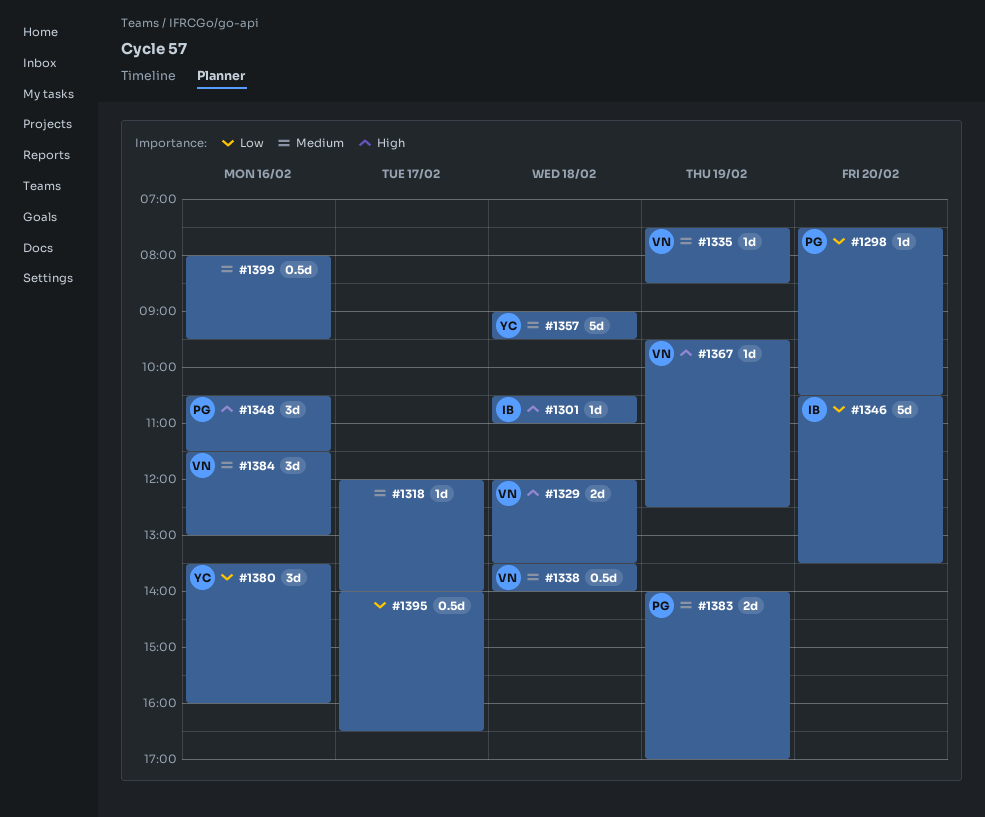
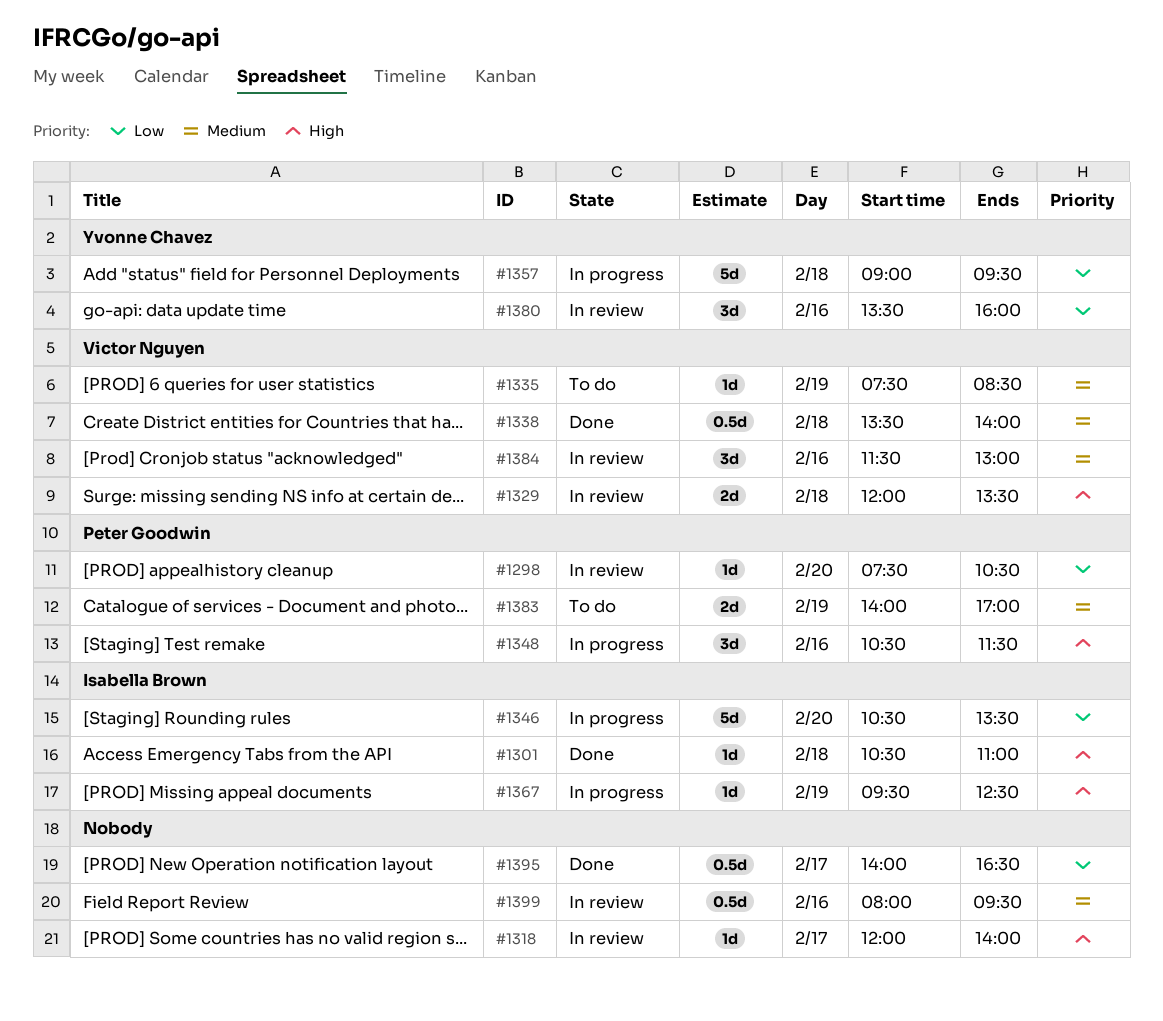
#1318, priority: Medium -> High
#1357, priority: Medium -> Low
#1367, owner: Victor Nguyen -> Isabella Brown

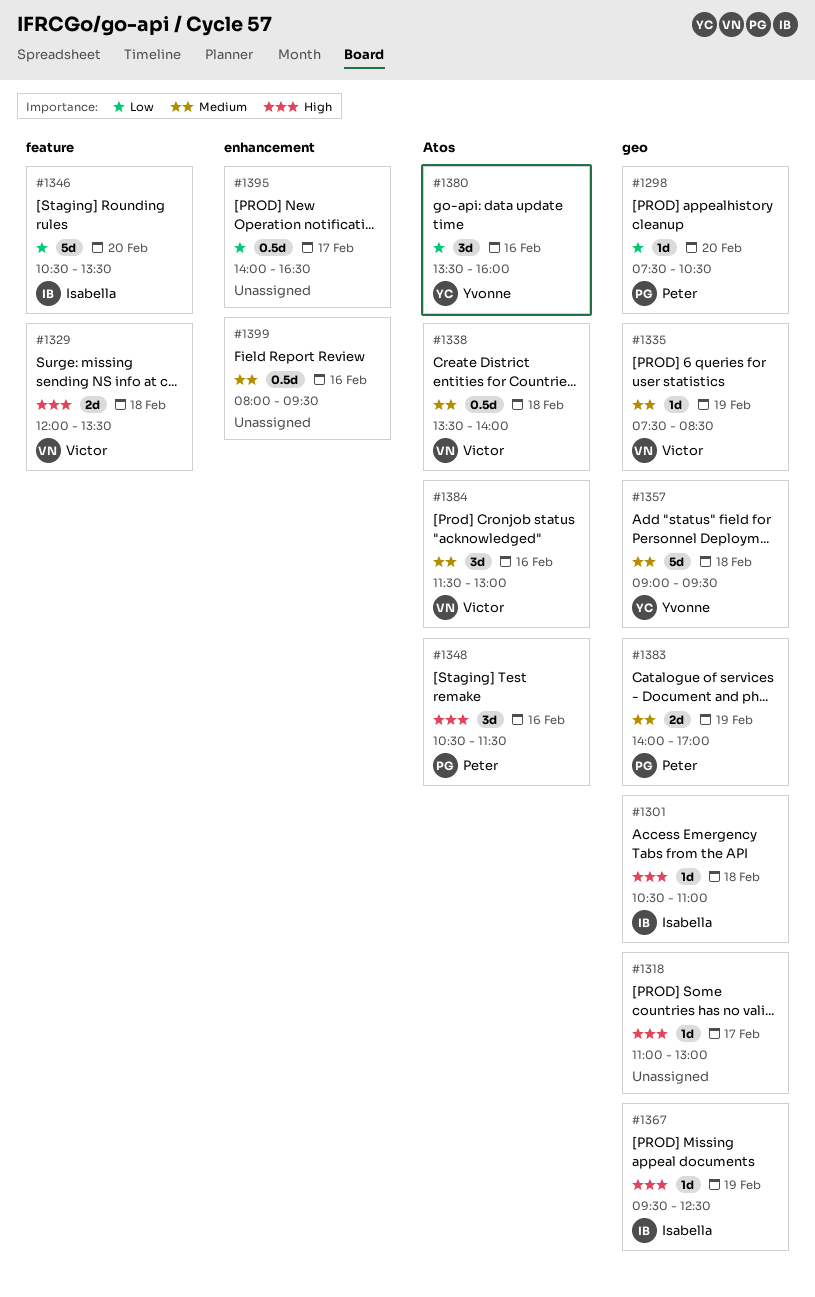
#1318, begins: 12:00 -> 11:00
#1318, ends: 14:00 -> 13:00
#1357, priority: Low -> Medium

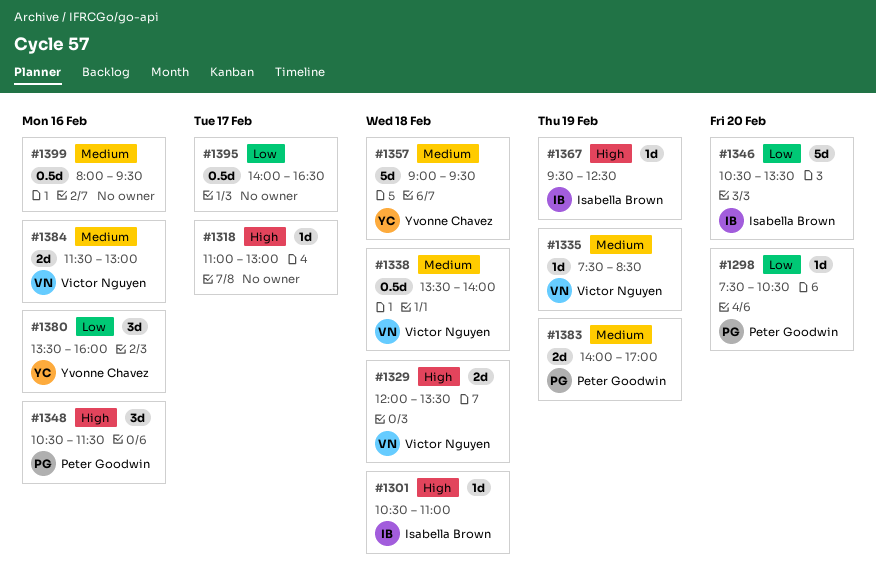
#1384, estimate: 3d -> 2d

